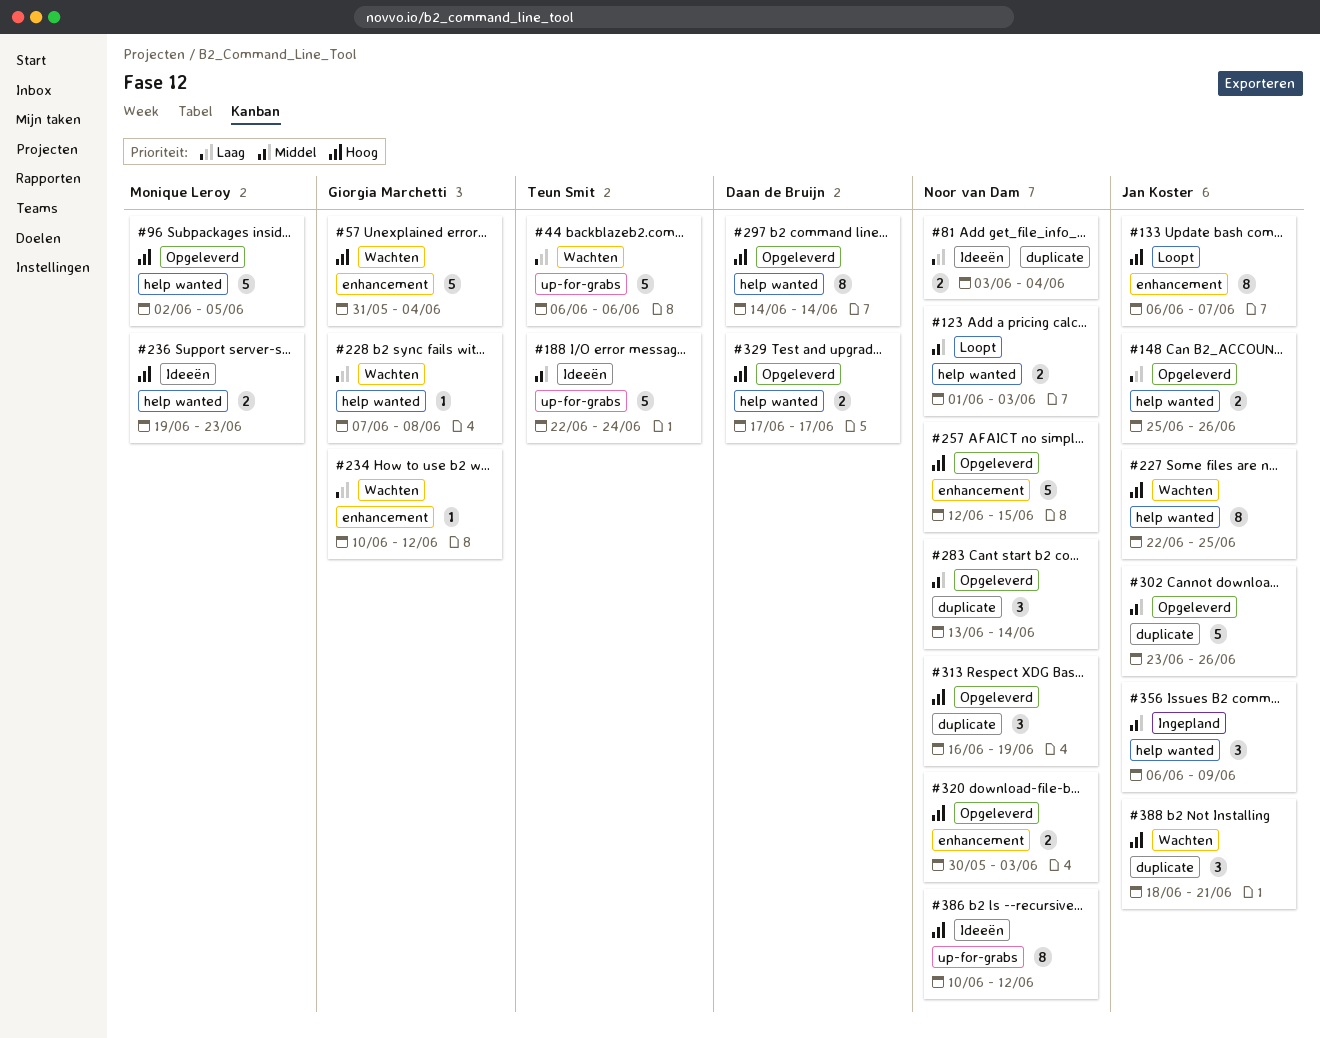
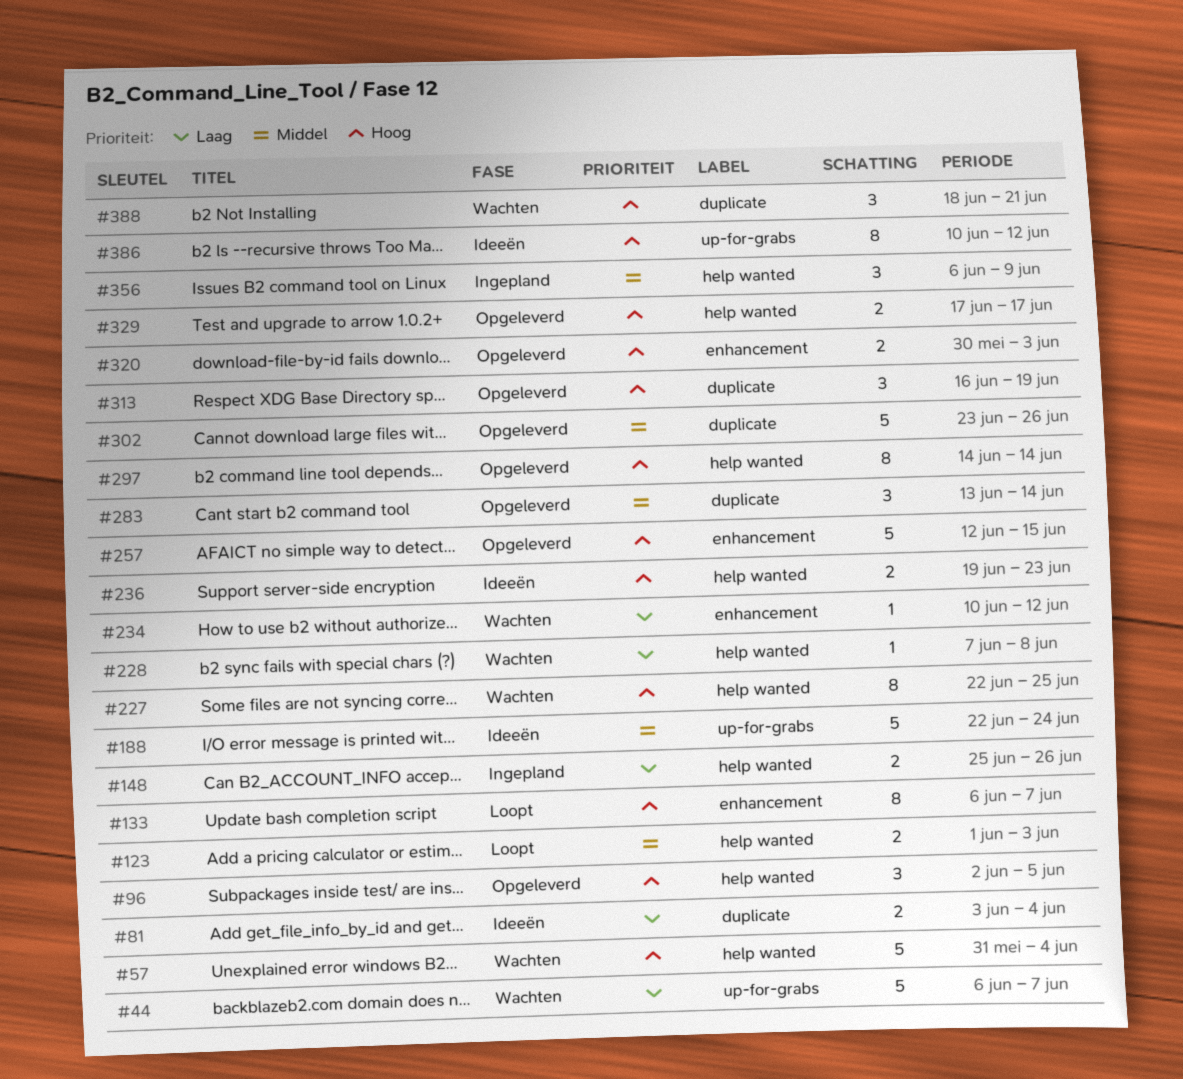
#44, due: Jun 6 -> Jun 7
#57, label: enhancement -> help wanted
#96, estimate: 5 -> 3
#148, status: Opgeleverd -> Ingepland

